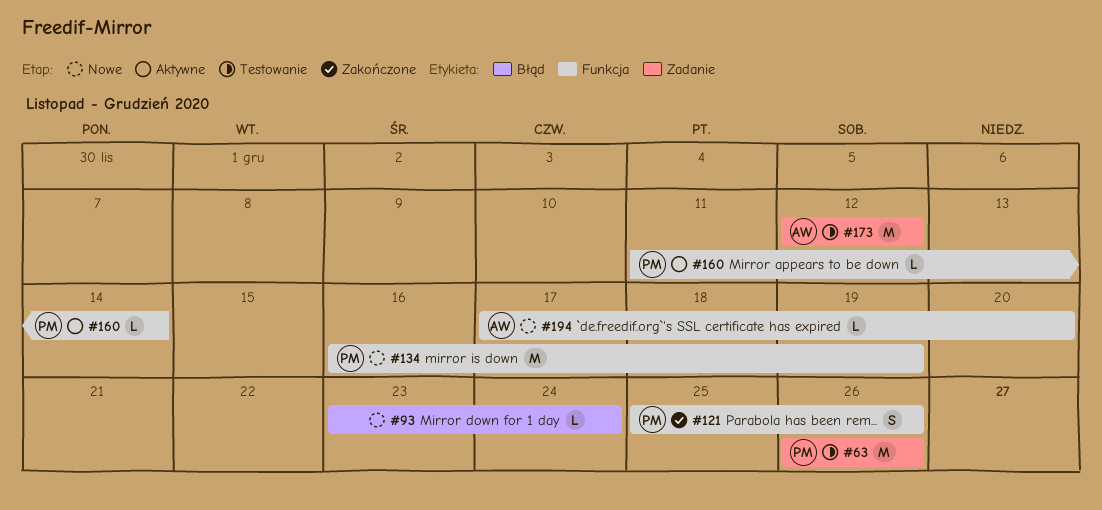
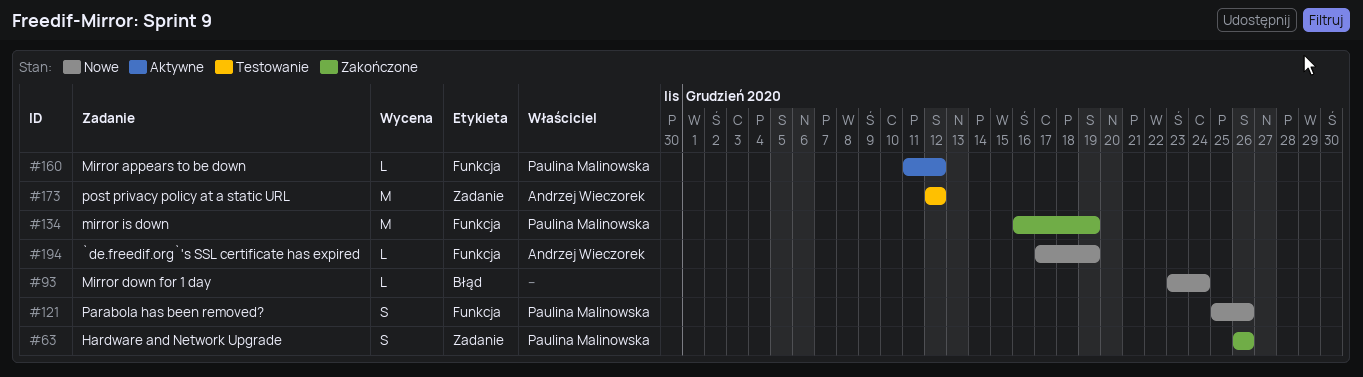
#63, status: Testowanie -> Zakończone
#63, estimate: M -> S
#121, status: Zakończone -> Nowe
#134, status: Nowe -> Zakończone
#160, due: Dec 14 -> Dec 12
#194, due: Dec 20 -> Dec 19

